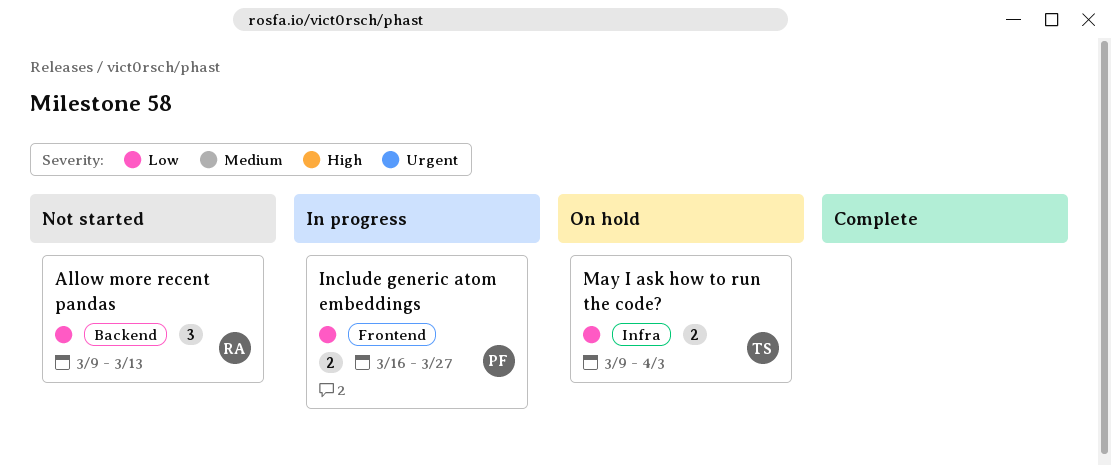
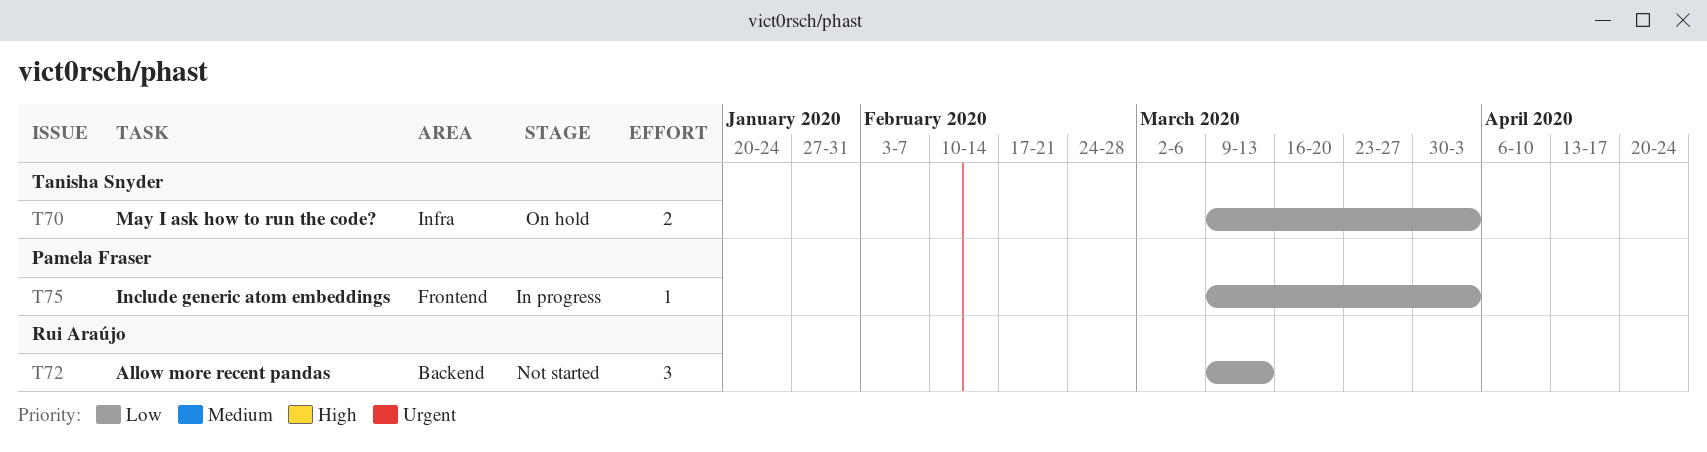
Include generic atom embeddings, estimate: 2 -> 1
Include generic atom embeddings, start: Mar 16 -> Mar 9
Include generic atom embeddings, due: Mar 27 -> Apr 3

